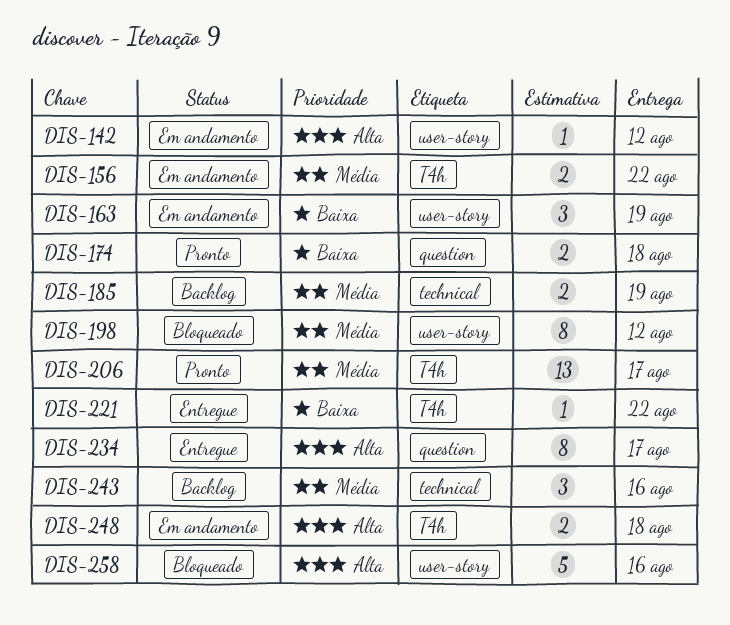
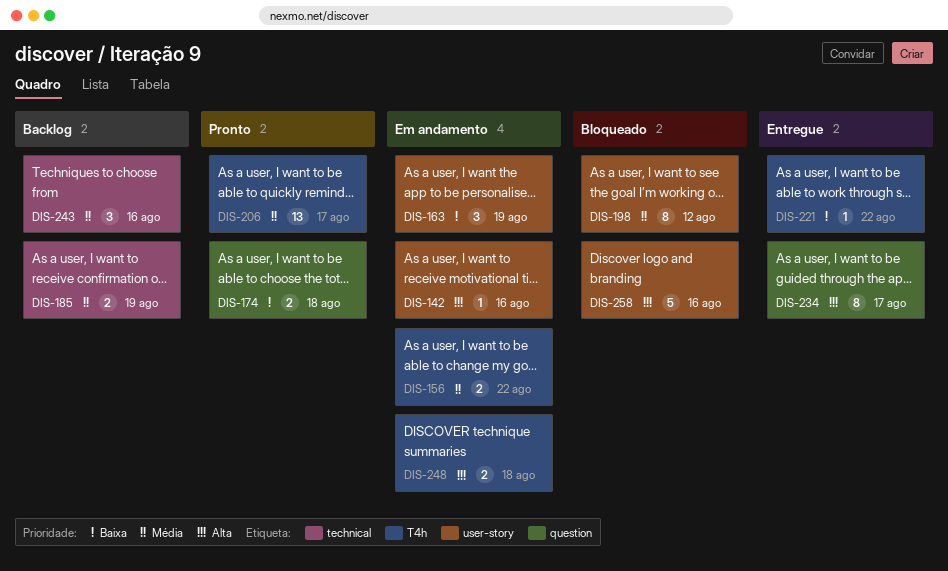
DIS-142, due: Aug 12 -> Aug 16

